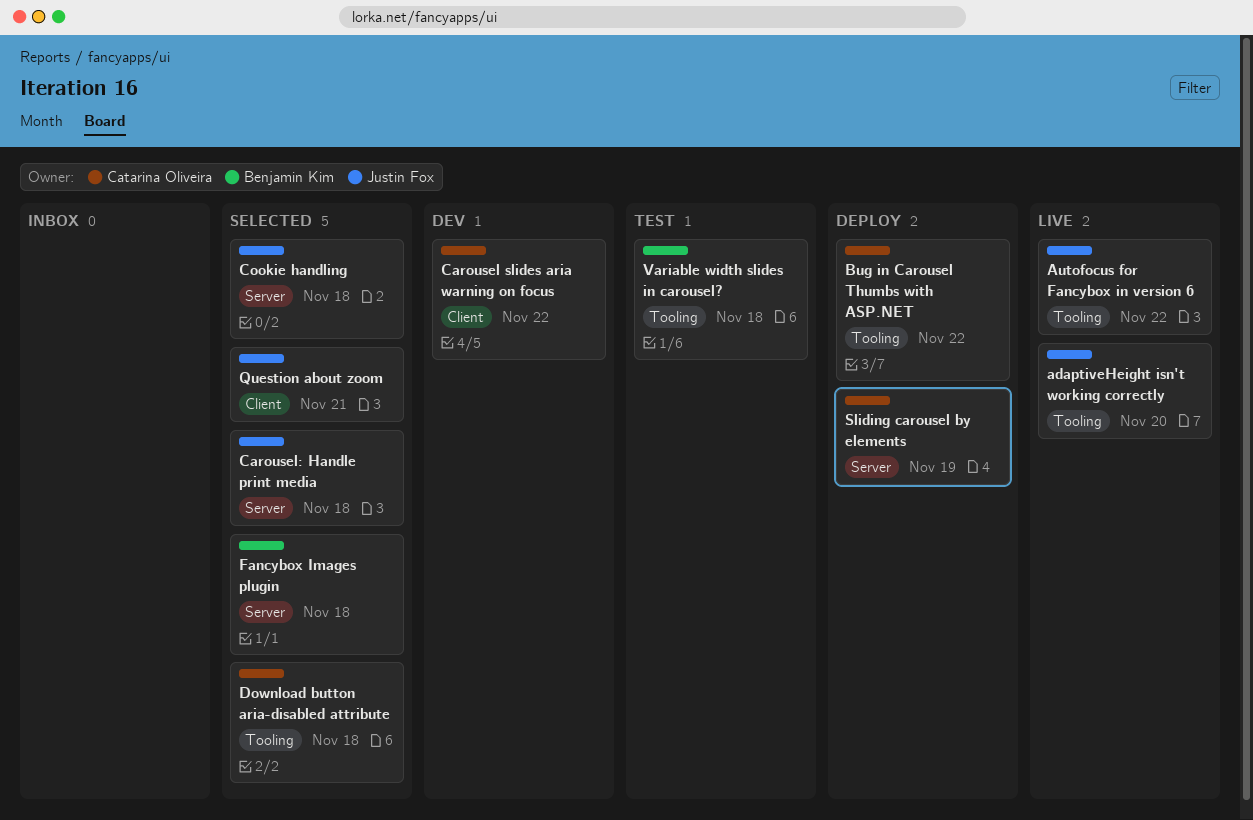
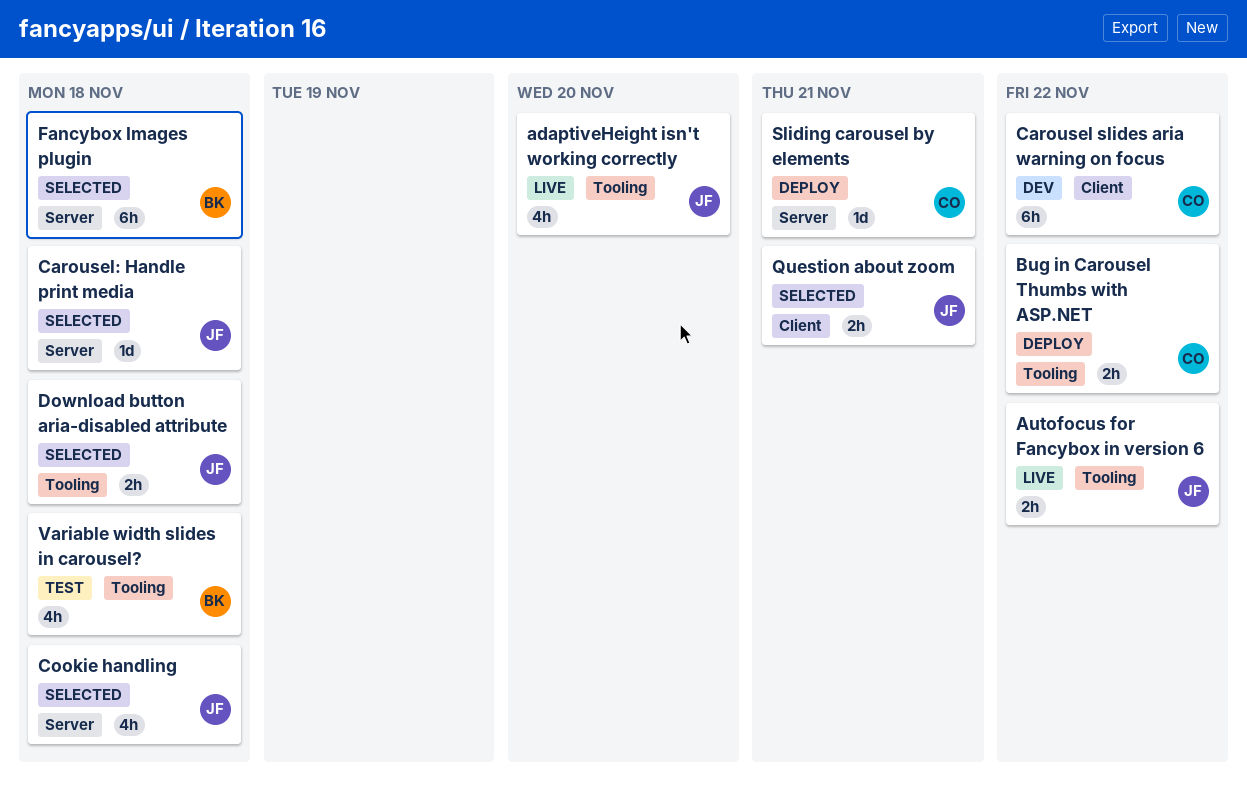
Download button aria-disabled attribute, owner: Catarina Oliveira -> Justin Fox
Sliding carousel by elements, due: Nov 19 -> Nov 21

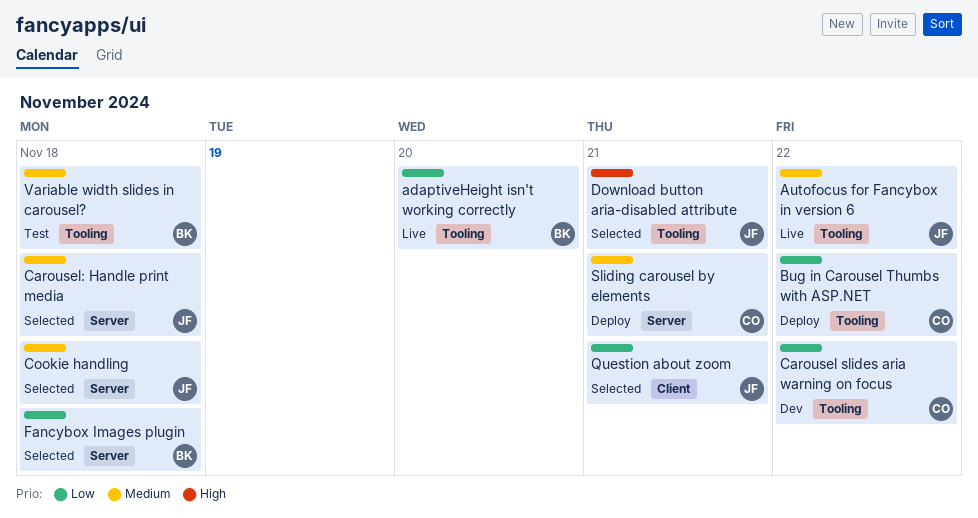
adaptiveHeight isn't working correctly, owner: JF -> BK
Carousel slides aria warning on focus, label: Client -> Tooling
Download button aria-disabled attribute, due: Nov 18 -> Nov 21

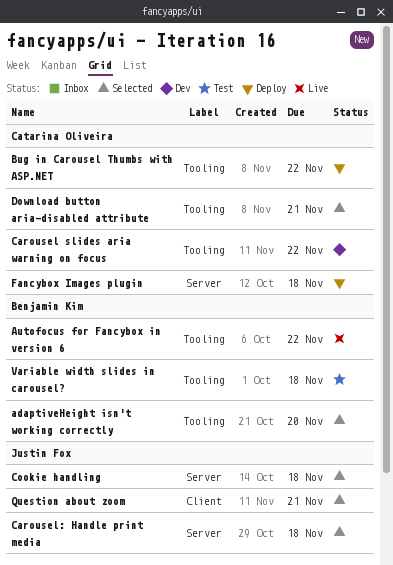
adaptiveHeight isn't working correctly, status: Live -> Selected
Autofocus for Fancybox in version 6, owner: Justin Fox -> Benjamin Kim
Download button aria-disabled attribute, owner: Justin Fox -> Catarina Oliveira
Fancybox Images plugin, status: Selected -> Deploy
Fancybox Images plugin, owner: Benjamin Kim -> Catarina Oliveira
Sliding carousel by elements: present -> none

